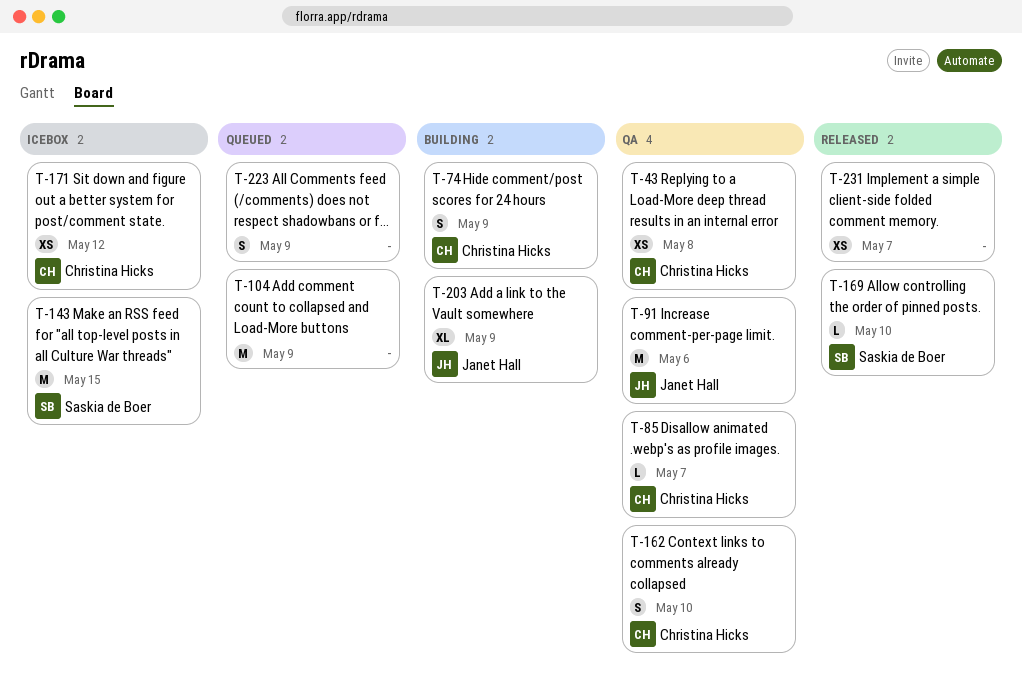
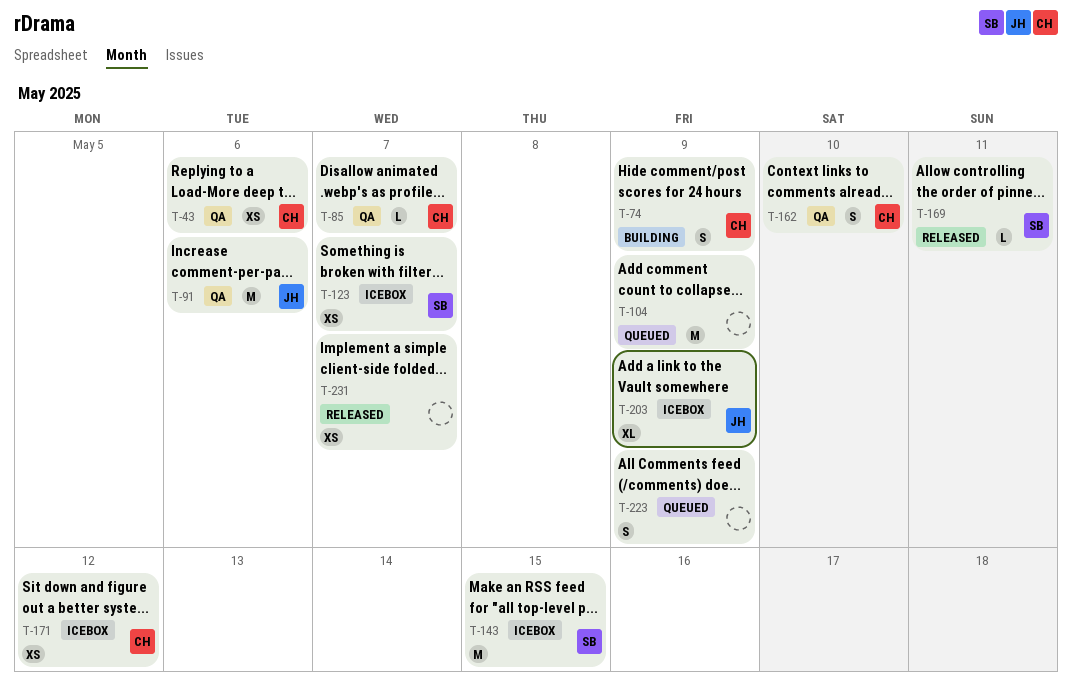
T-43, due: May 8 -> May 6
T-123: none -> present
T-169, due: May 10 -> May 11
T-203, status: Building -> Icebox

